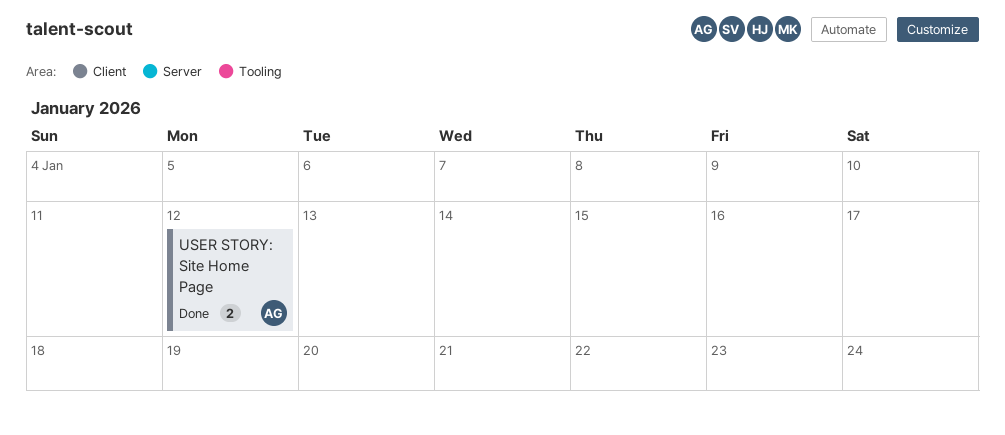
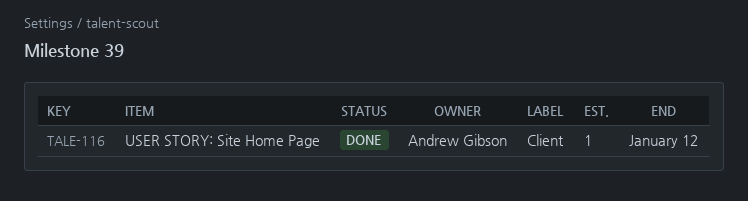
USER STORY: Site Home Page, estimate: 2 -> 1

